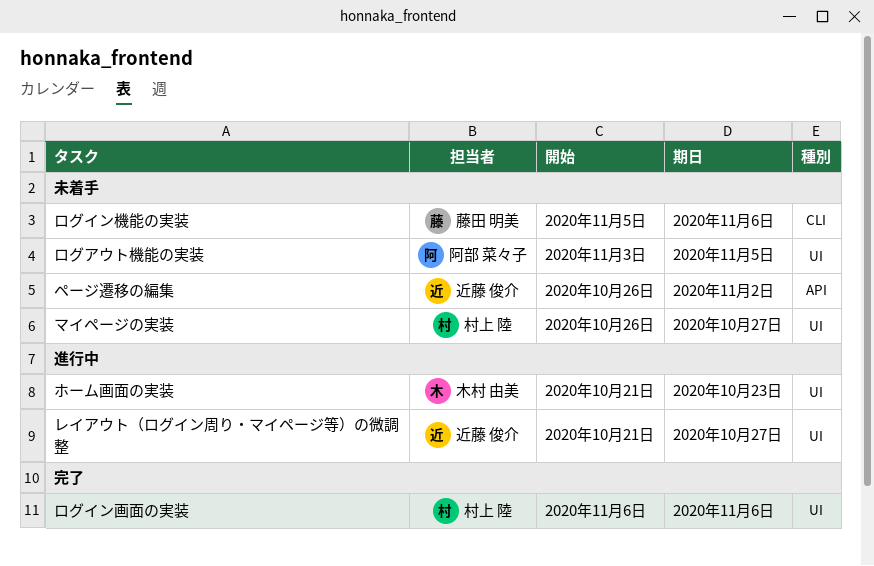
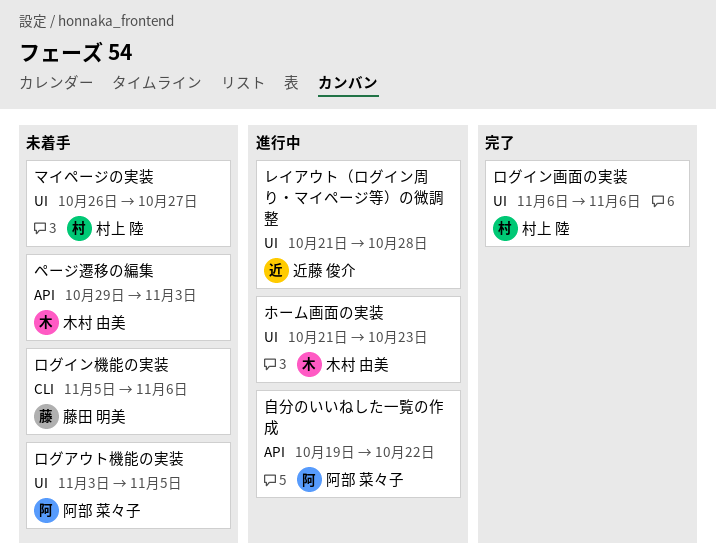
ページ遷移の編集, owner: 近藤 俊介 -> 木村 由美
ページ遷移の編集, start: Oct 26 -> Oct 29
ページ遷移の編集, due: Nov 2 -> Nov 3
レイアウト（ログイン周り・マイページ等）の微調整, due: Oct 27 -> Oct 28
自分のいいねした一覧の作成: none -> present

